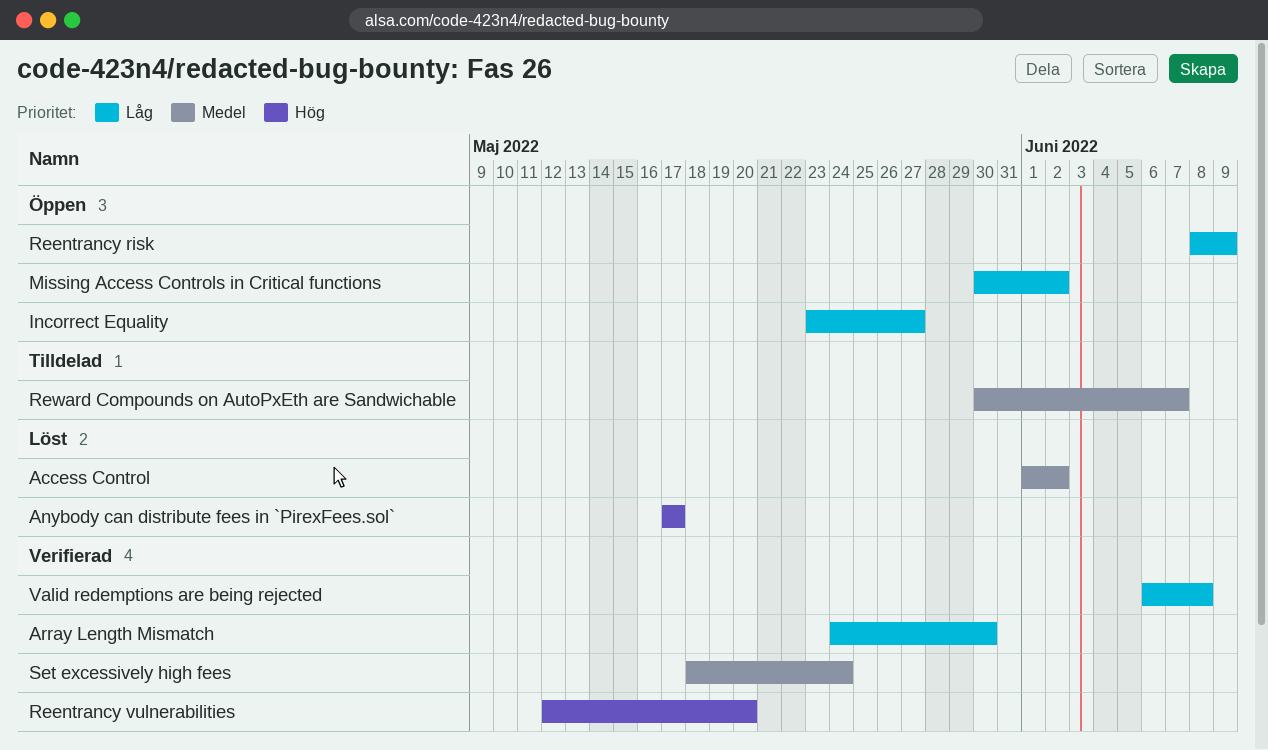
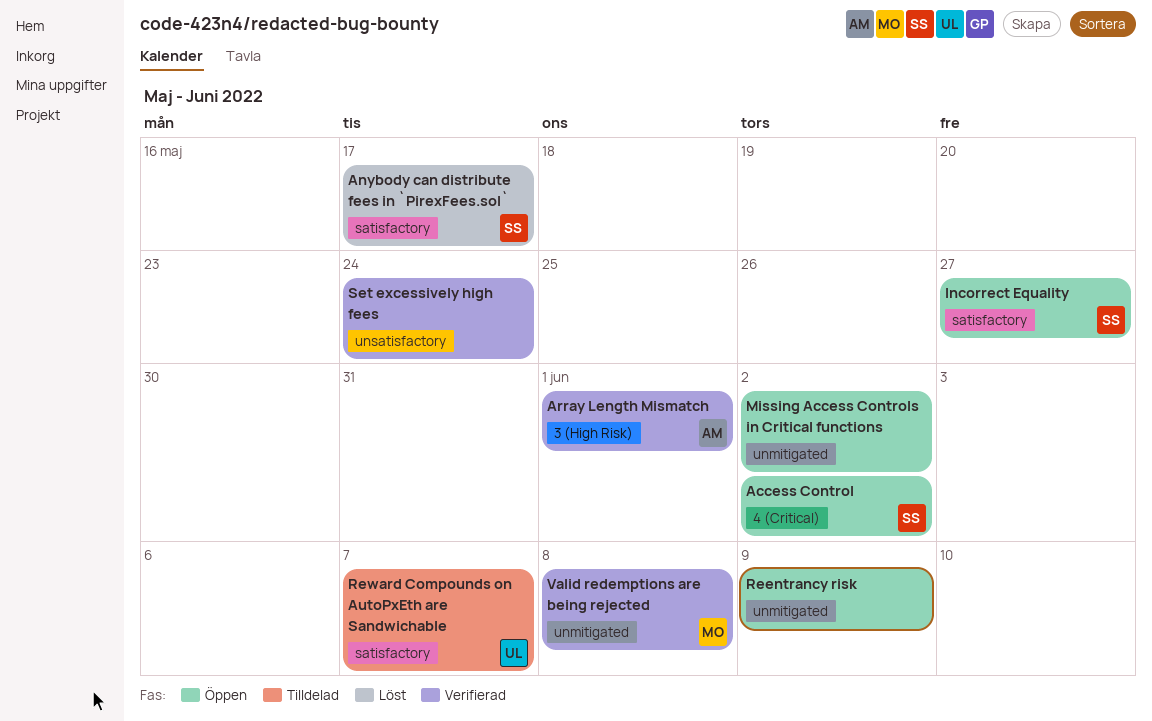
Access Control, status: Löst -> Öppen
Array Length Mismatch, due: May 30 -> Jun 1
Reentrancy vulnerabilities: present -> none

